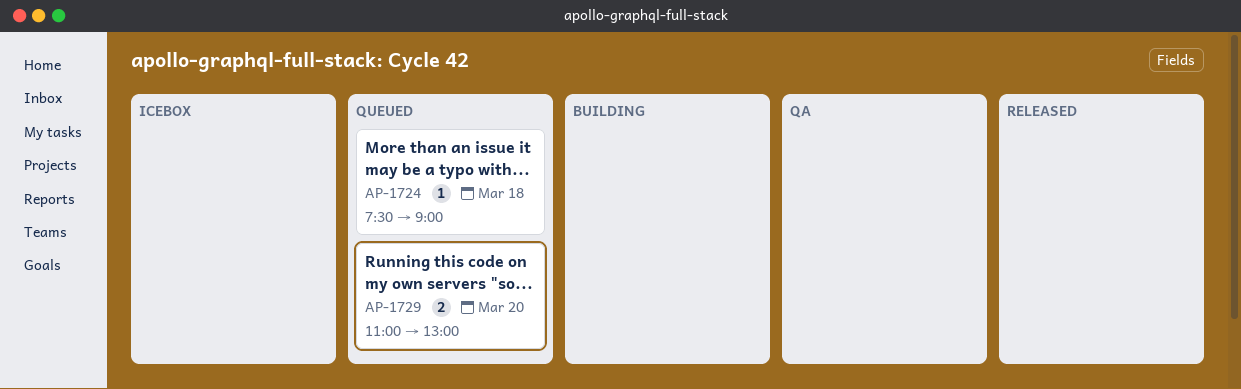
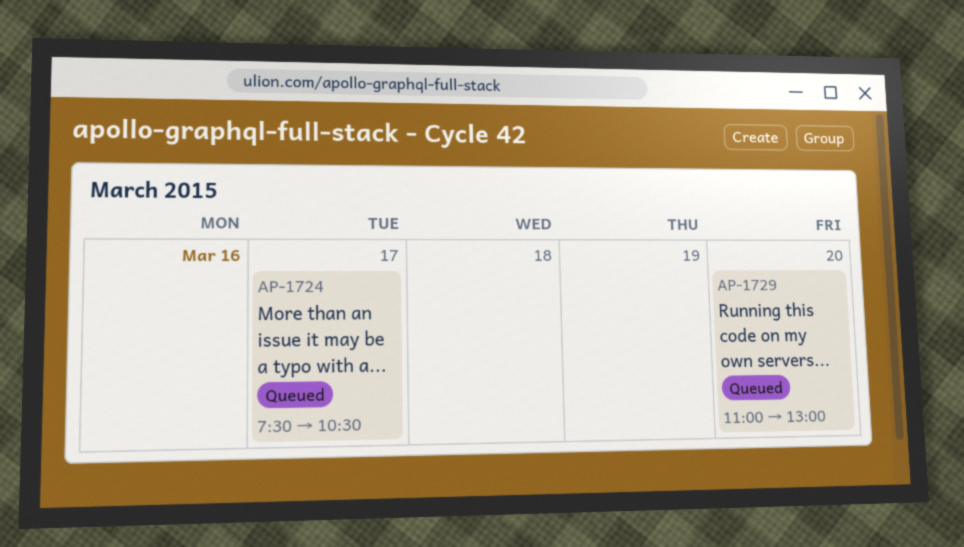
AP-1724, day: Mar 18 -> Mar 17
AP-1724, ends: 09:00 -> 10:30

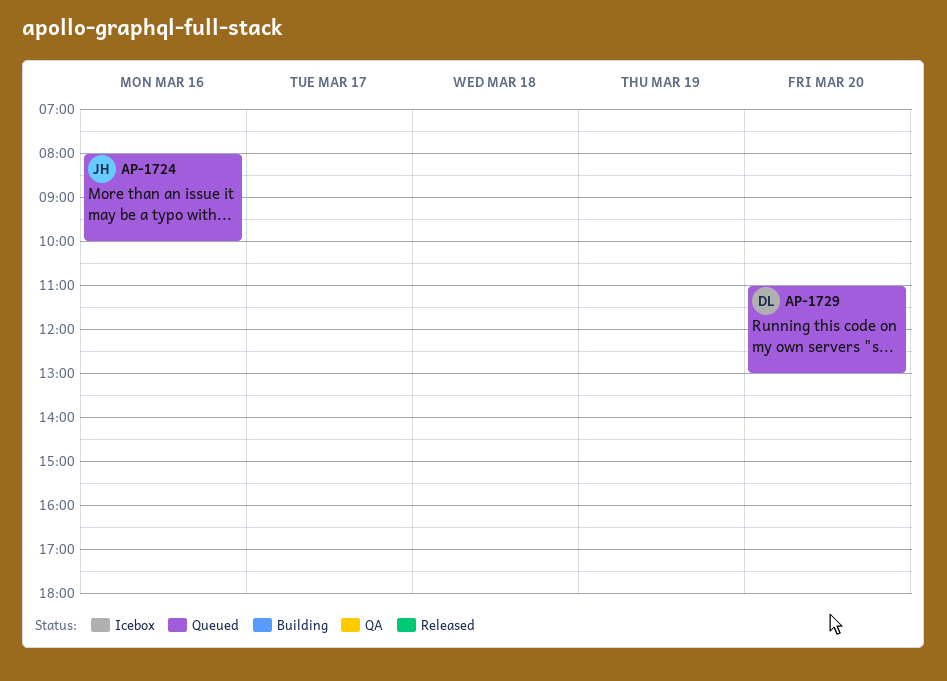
AP-1724, day: Mar 17 -> Mar 16
AP-1724, begins: 07:30 -> 08:00
AP-1724, ends: 10:30 -> 10:00

